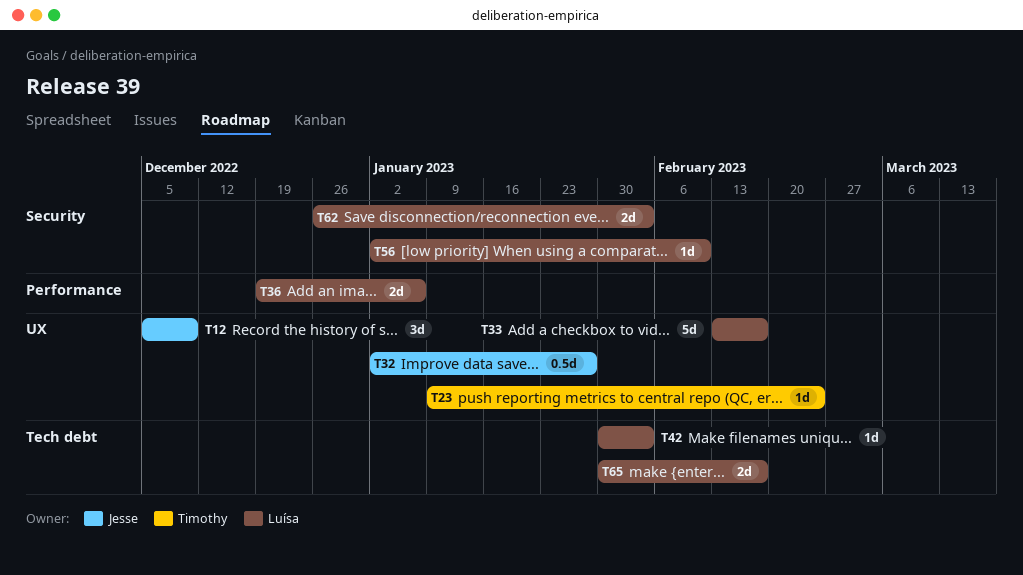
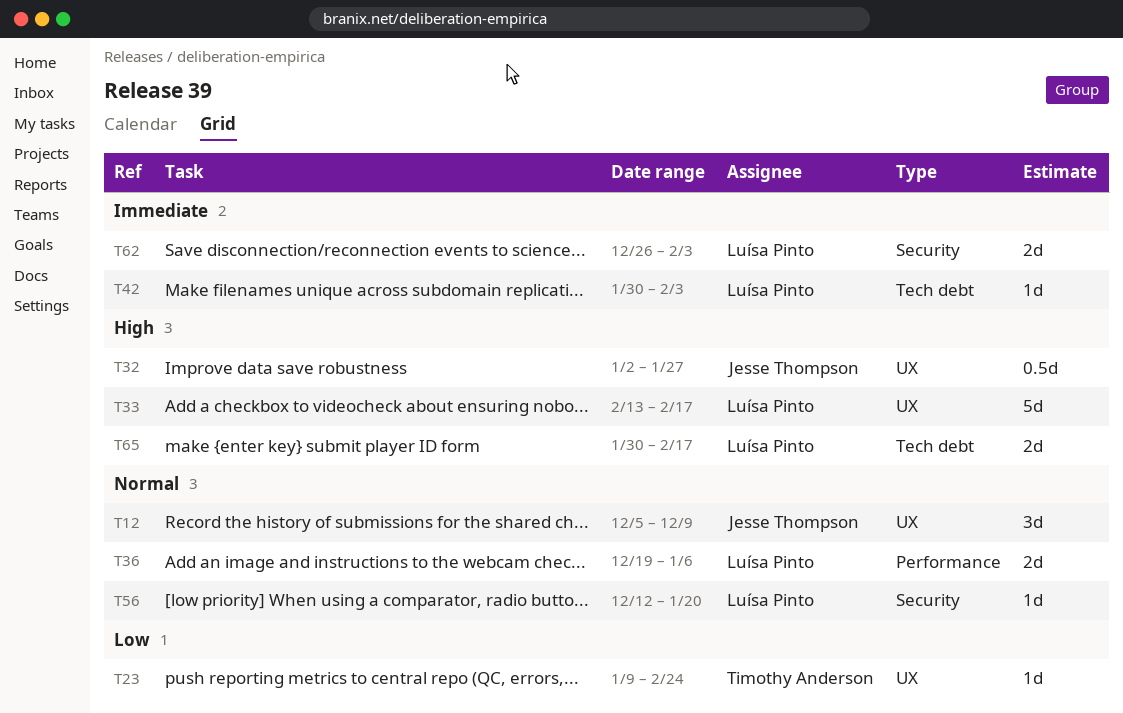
T56, start: Jan 2 -> Dec 12
T56, due: Feb 10 -> Jan 20

